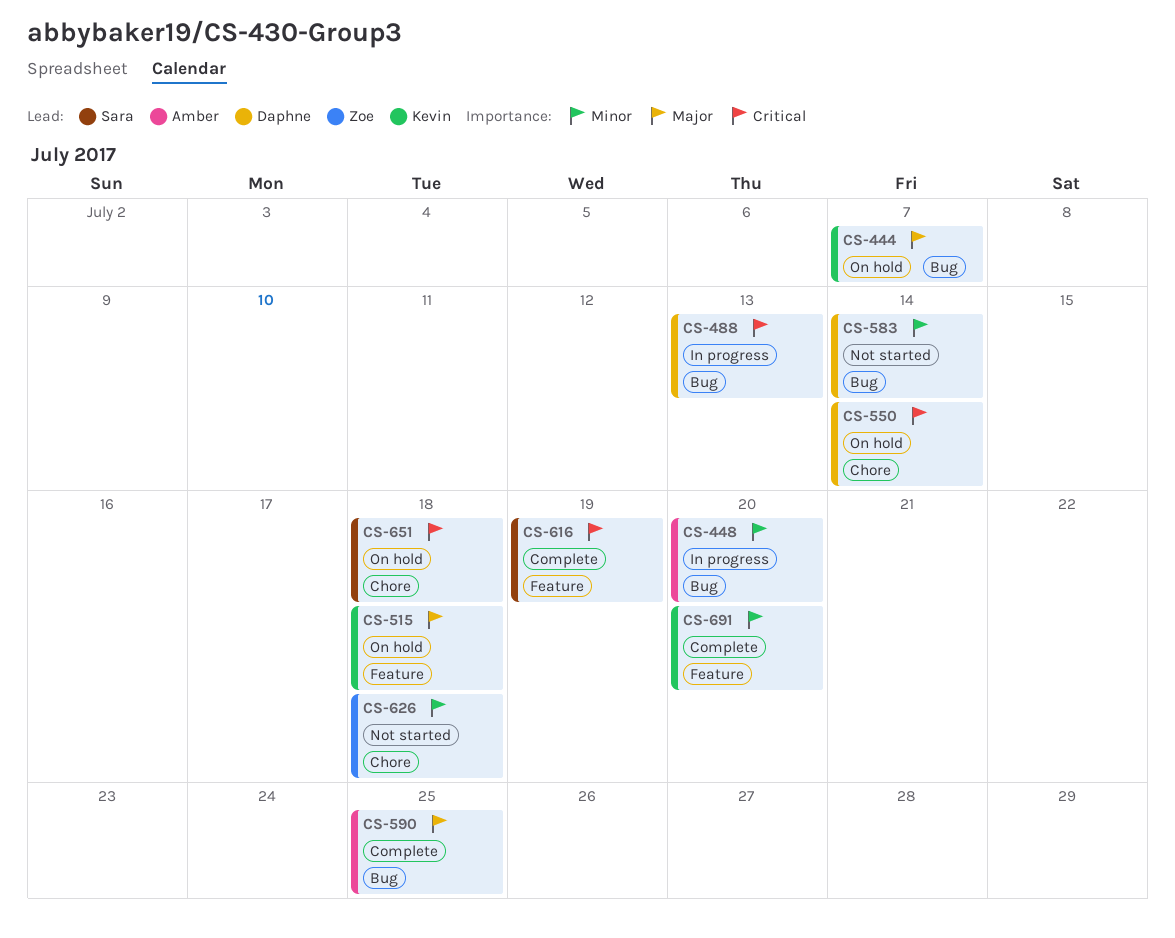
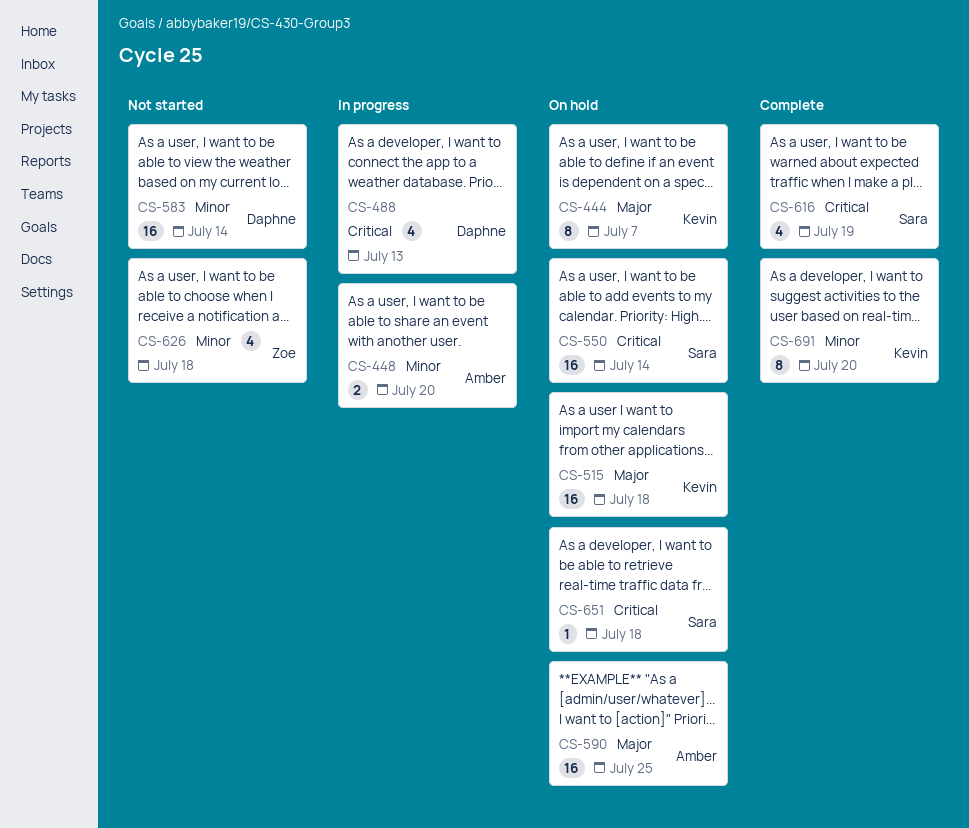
CS-550, owner: Daphne -> Sara
CS-590, status: Complete -> On hold

